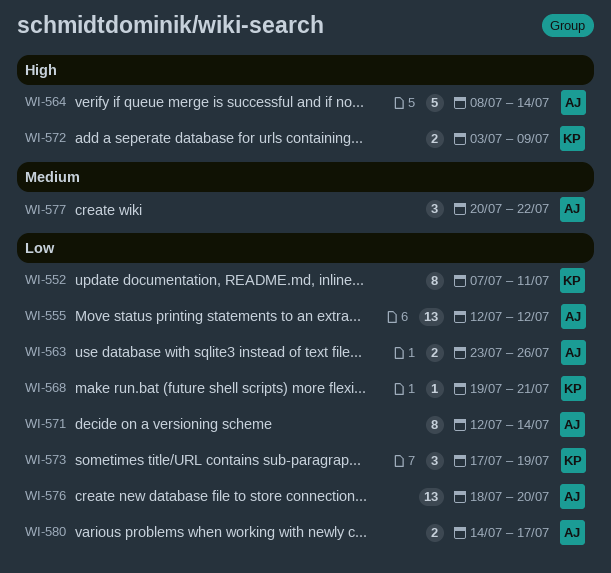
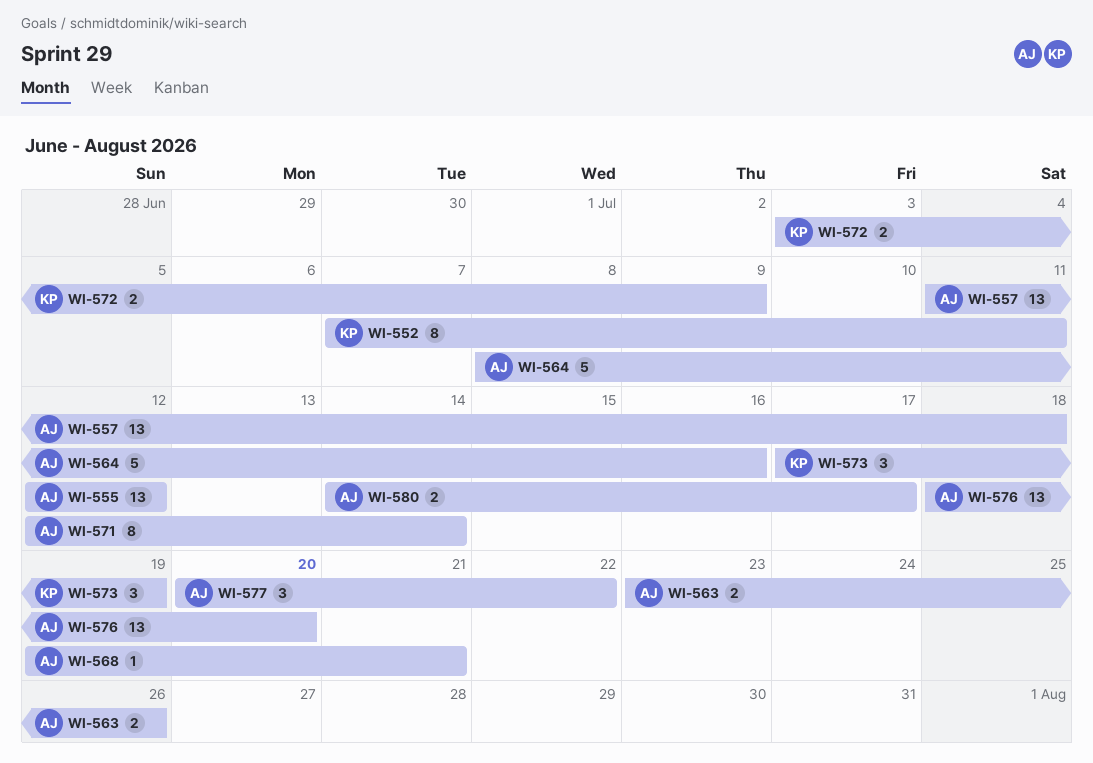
WI-557: none -> present
WI-564, due: Jul 14 -> Jul 16
WI-568, owner: KP -> AJ

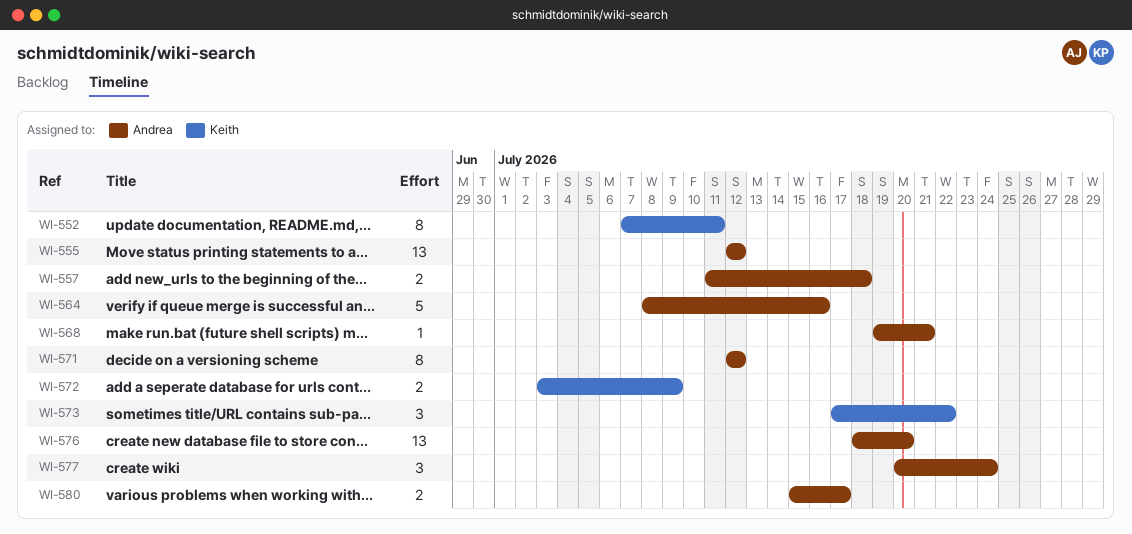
WI-557, estimate: 13 -> 2
WI-563: present -> none
WI-571, due: Jul 14 -> Jul 12
WI-573, due: Jul 19 -> Jul 22
WI-577, due: Jul 22 -> Jul 24
WI-580, start: Jul 14 -> Jul 15

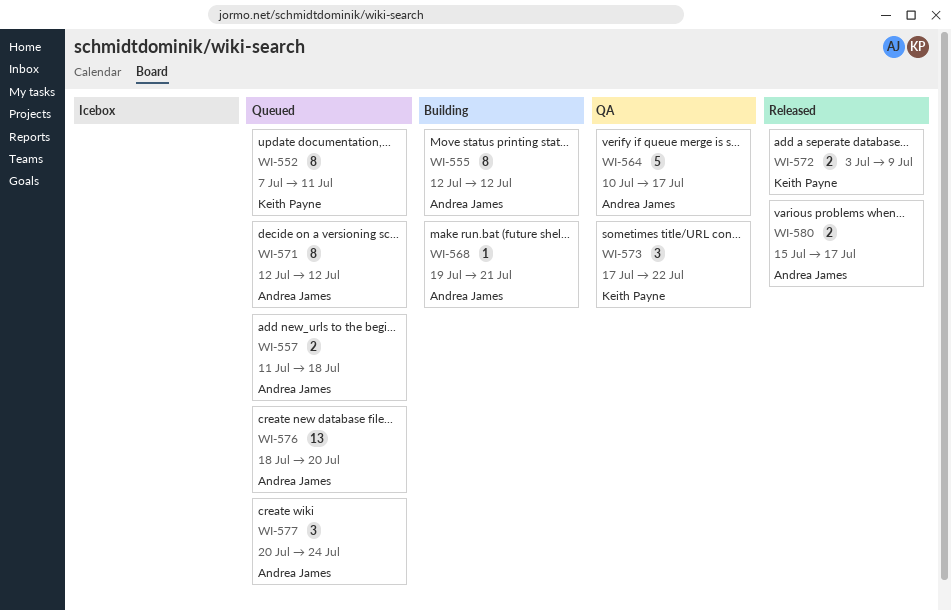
WI-555, estimate: 13 -> 8
WI-564, start: Jul 8 -> Jul 10
WI-564, due: Jul 16 -> Jul 17

